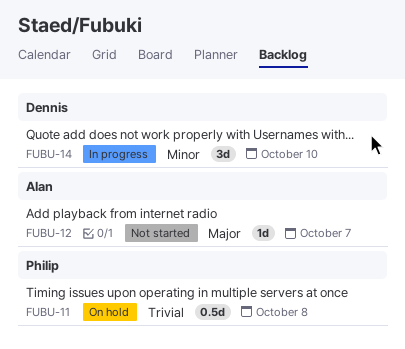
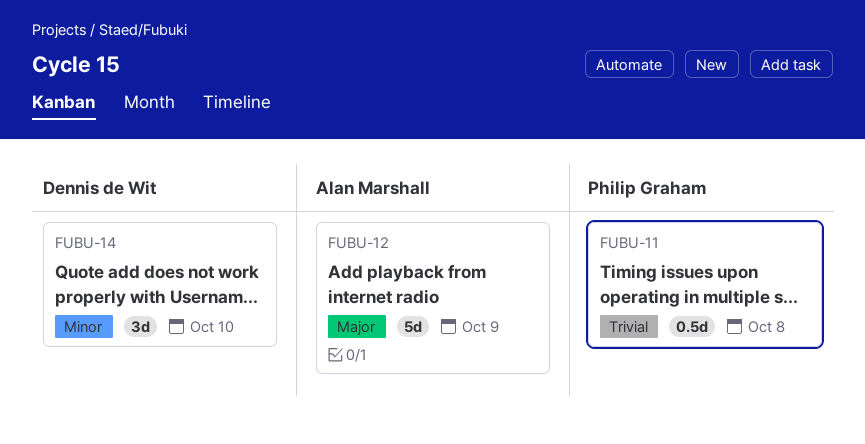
FUBU-12, estimate: 1d -> 5d
FUBU-12, due: Oct 7 -> Oct 9

